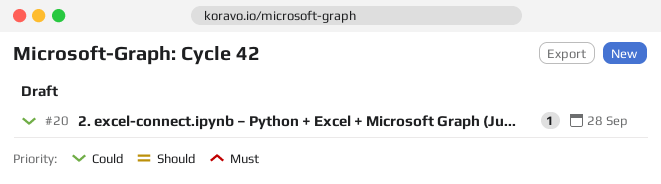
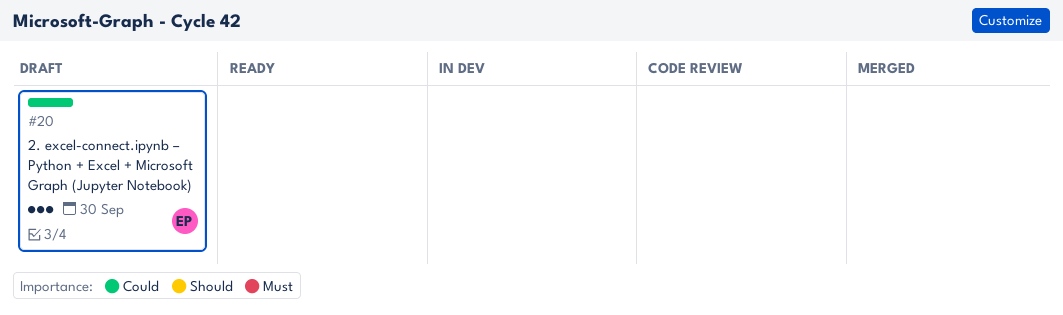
#20, estimate: 1 -> 3
#20, due: Sep 28 -> Sep 30

